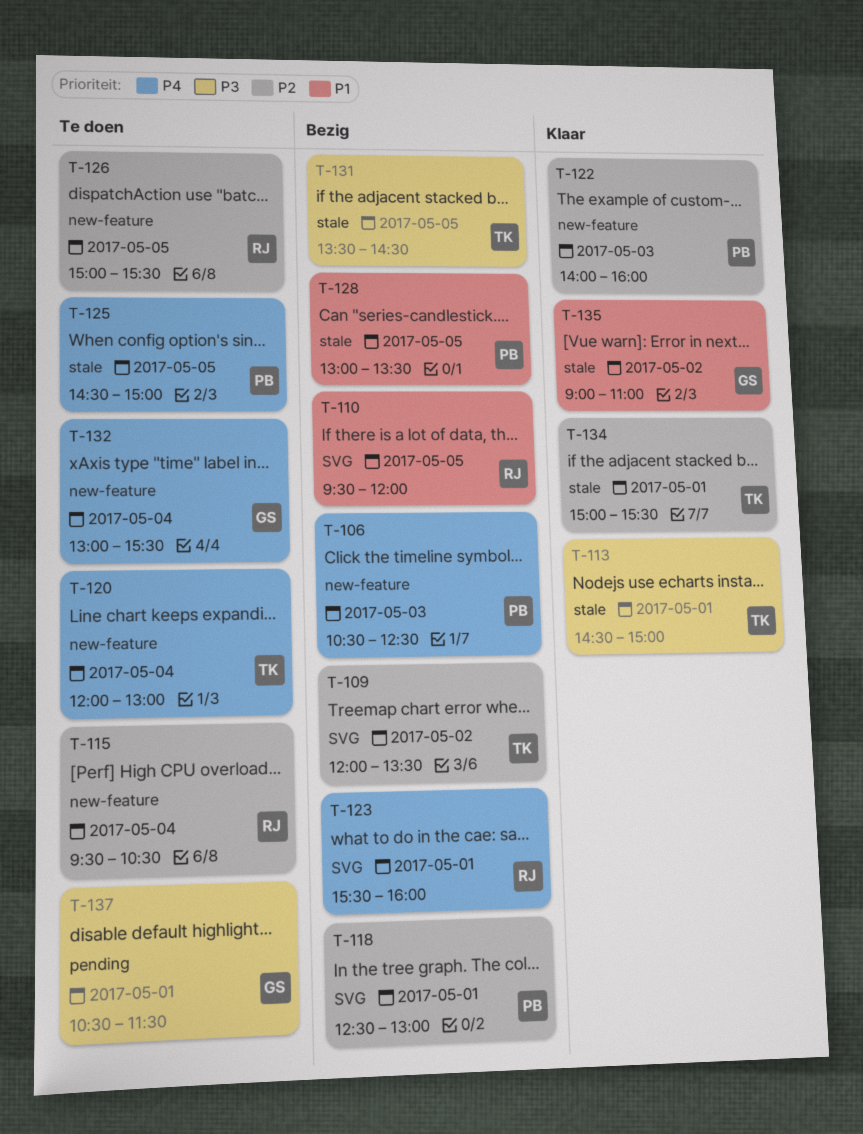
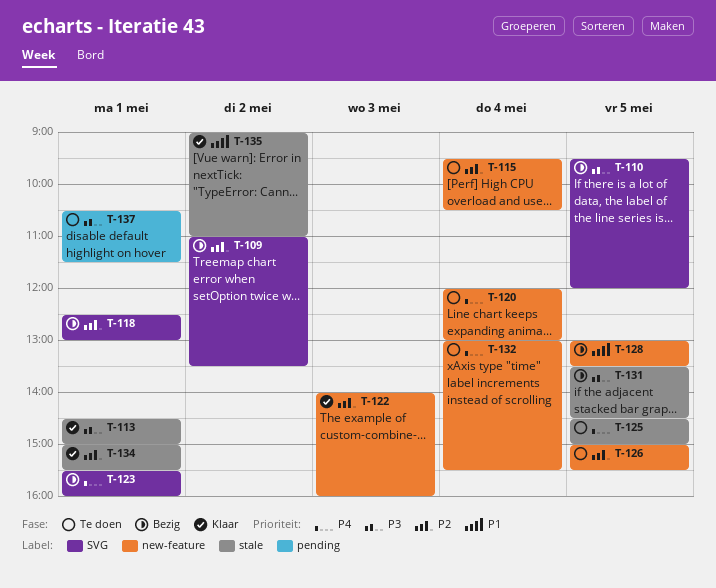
T-106: present -> none
T-109, begins: 12:00 -> 11:00
T-110, priority: P1 -> P3
T-128, label: stale -> new-feature

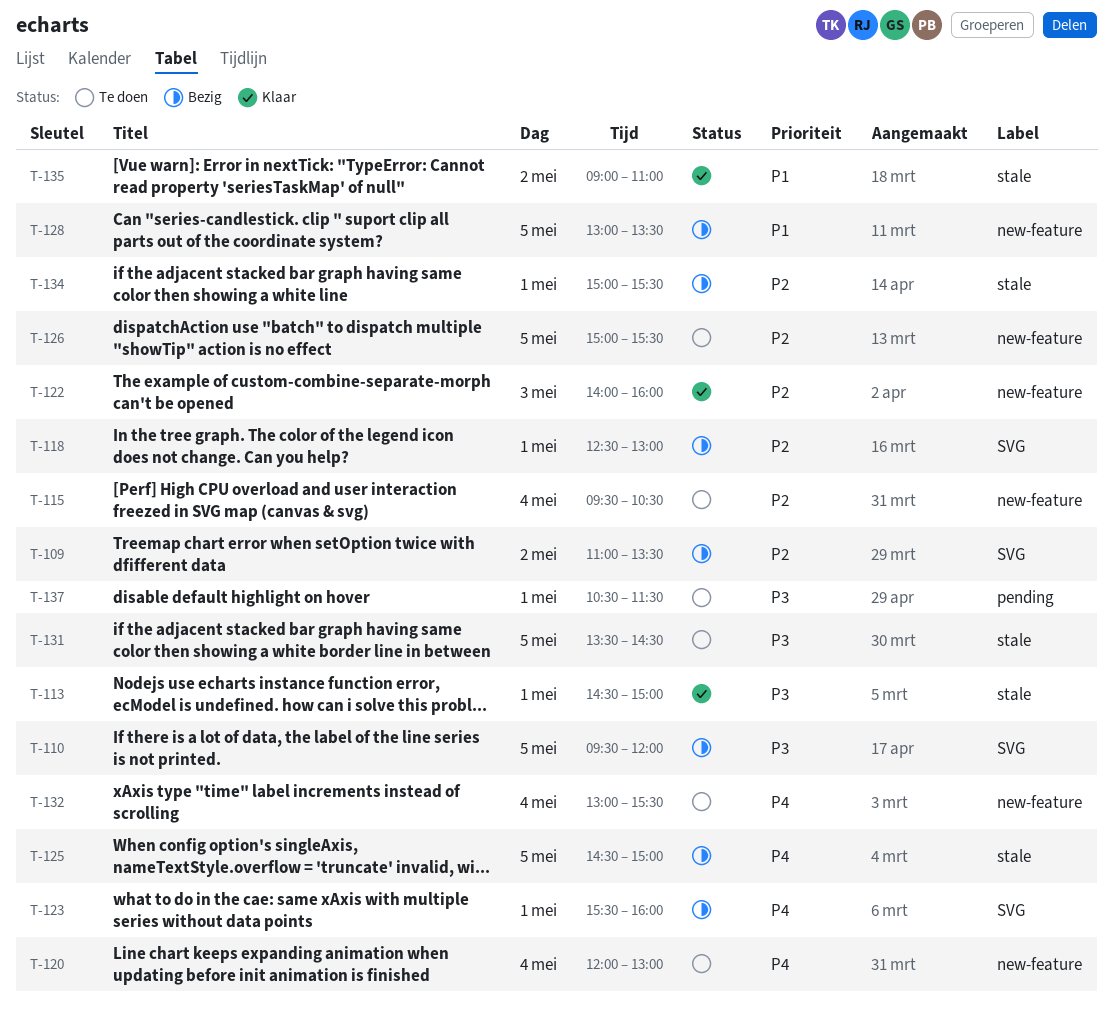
T-125, status: Te doen -> Bezig
T-131, status: Bezig -> Te doen
T-134, status: Klaar -> Bezig

